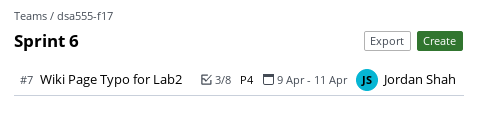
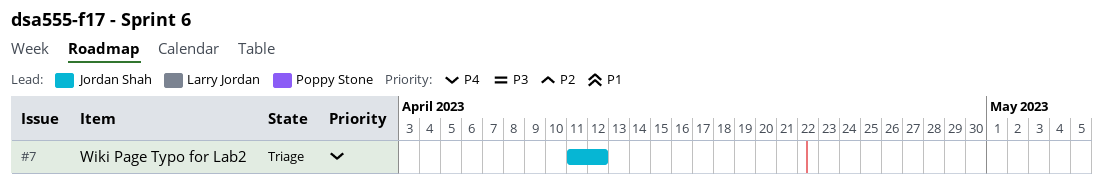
#7, start: Apr 9 -> Apr 11
#7, due: Apr 11 -> Apr 12

